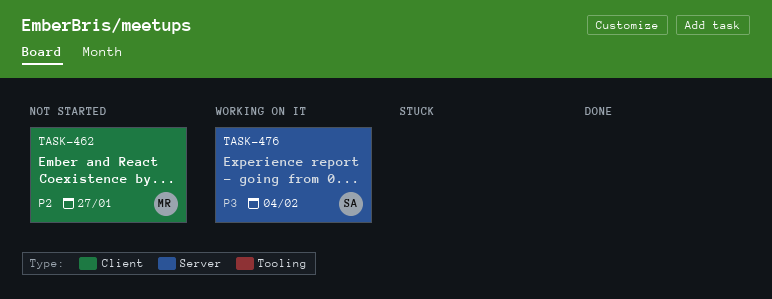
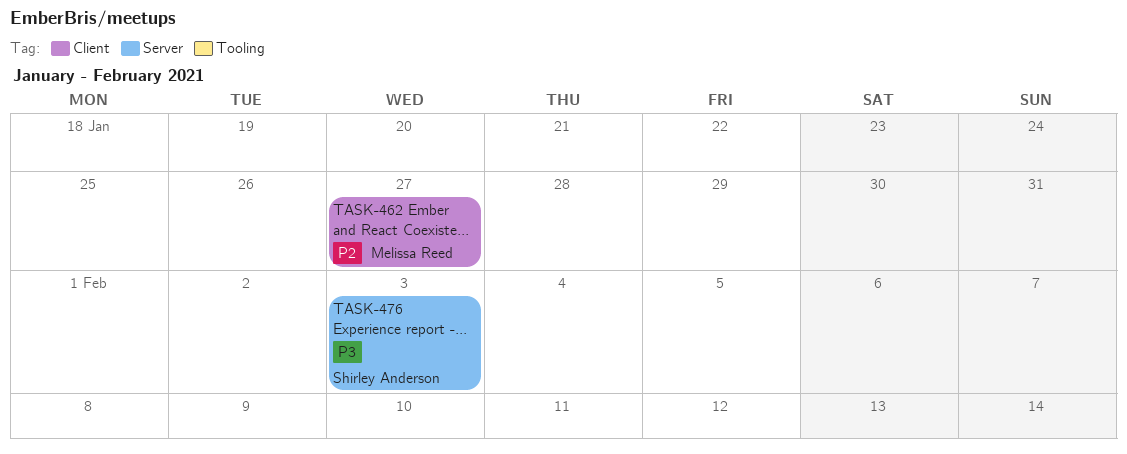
TASK-476, due: Feb 4 -> Feb 3

